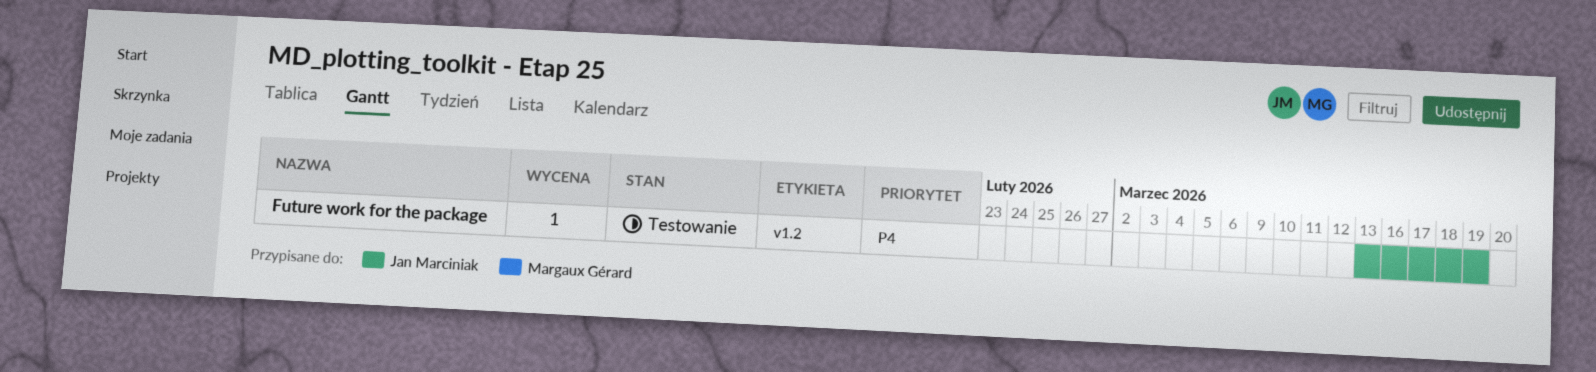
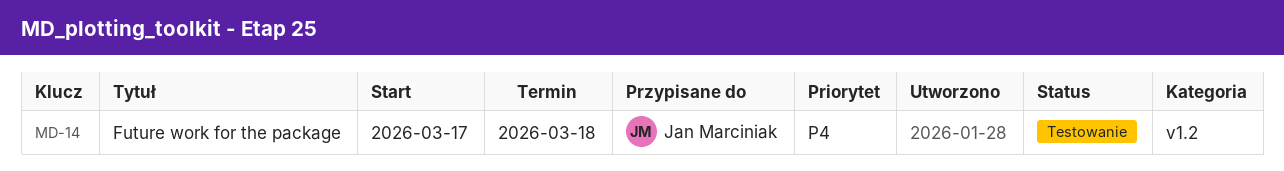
Future work for the package, start: Mar 13 -> Mar 17
Future work for the package, due: Mar 19 -> Mar 18

